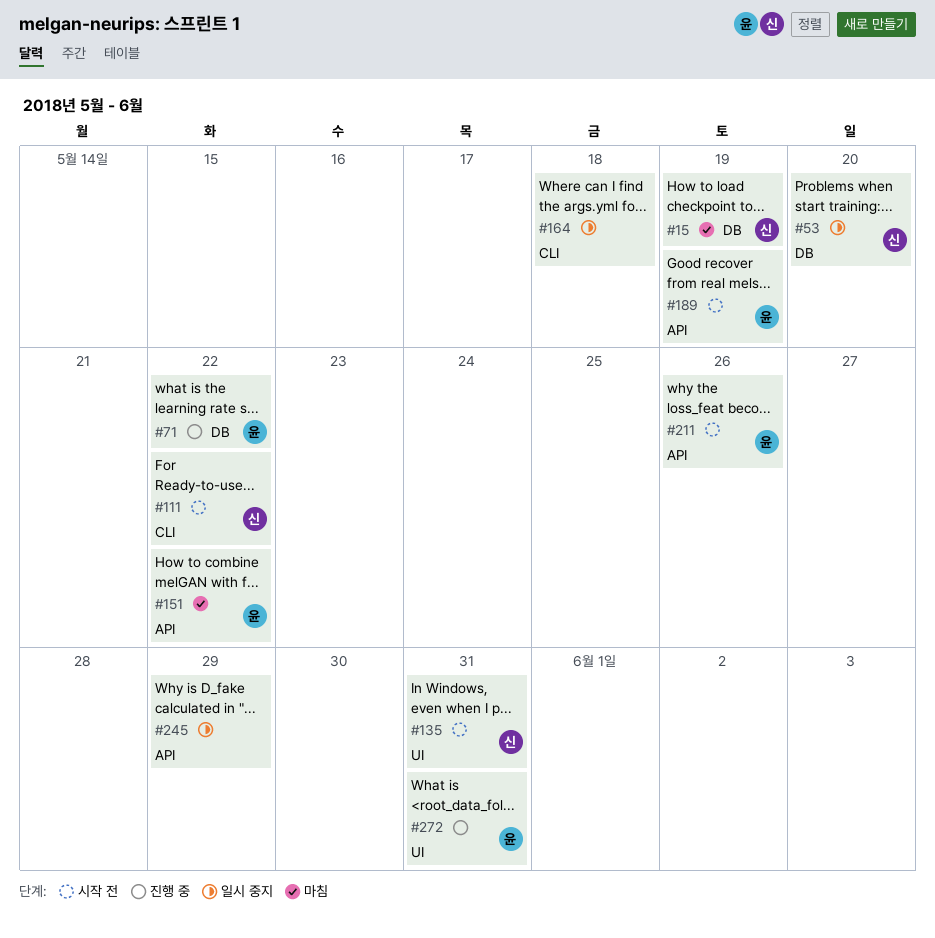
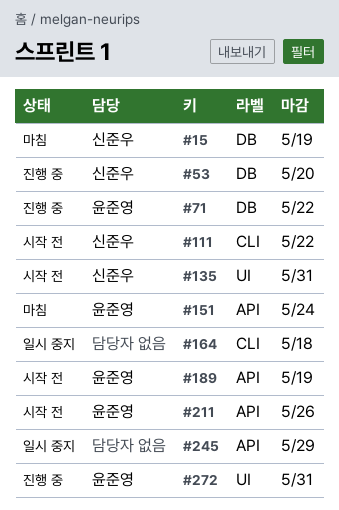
#53, status: 일시 중지 -> 진행 중
#151, due: May 22 -> May 24

